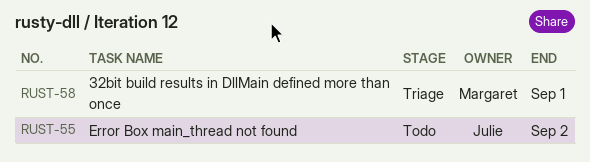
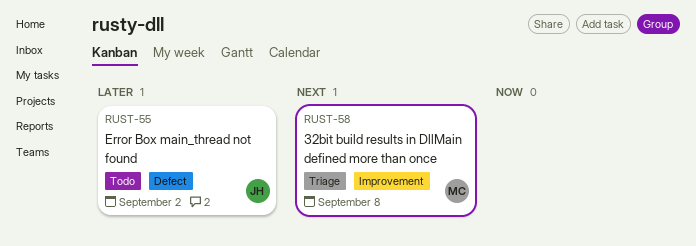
RUST-58, due: Sep 1 -> Sep 8

